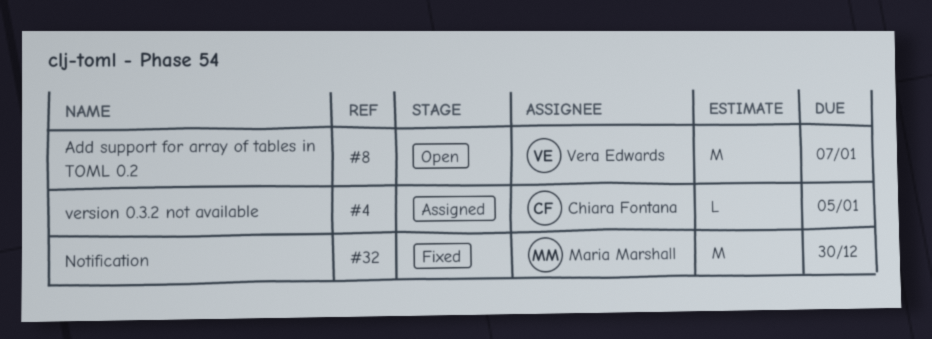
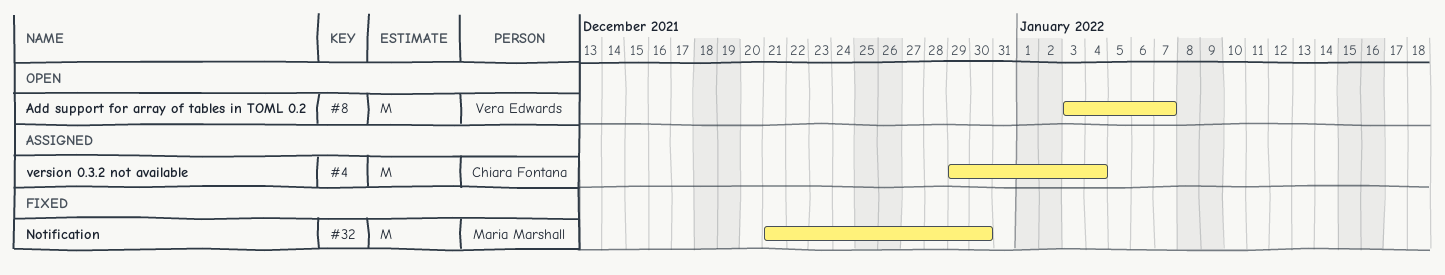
#4, estimate: L -> M
#4, due: Jan 5 -> Jan 4

